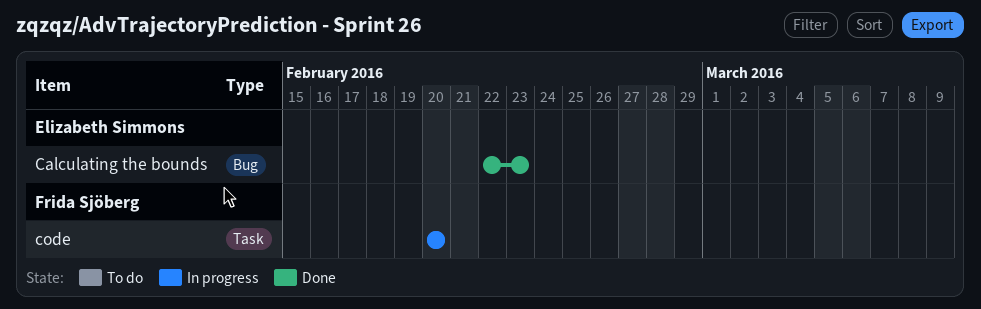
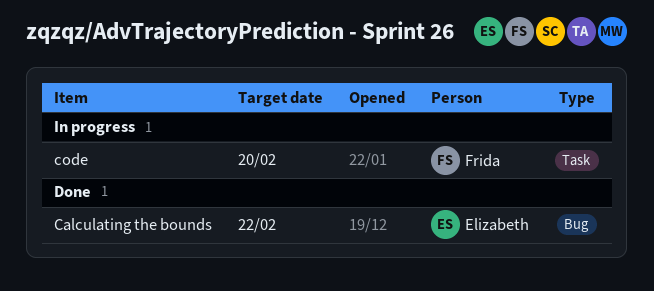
Calculating the bounds, due: Feb 23 -> Feb 22

